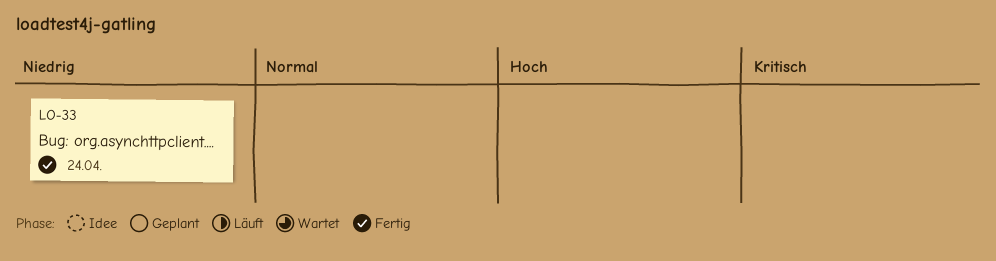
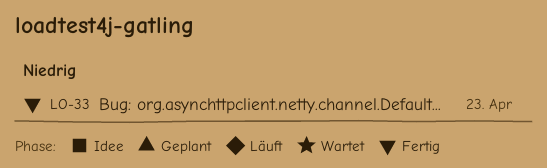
LO-33, due: Apr 24 -> Apr 23

